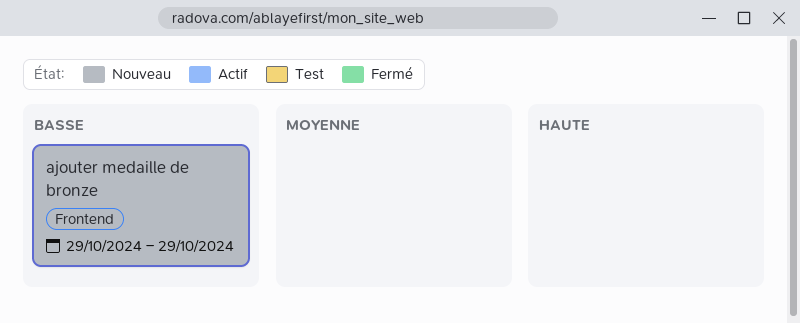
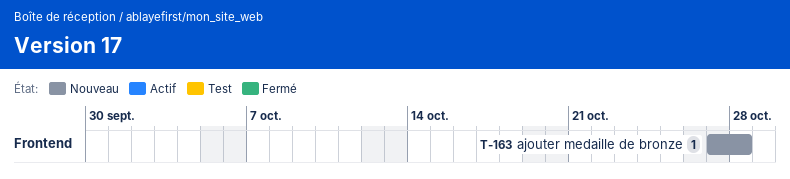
ajouter medaille de bronze, start: Oct 29 -> Oct 27
ajouter medaille de bronze, due: Oct 29 -> Oct 28

